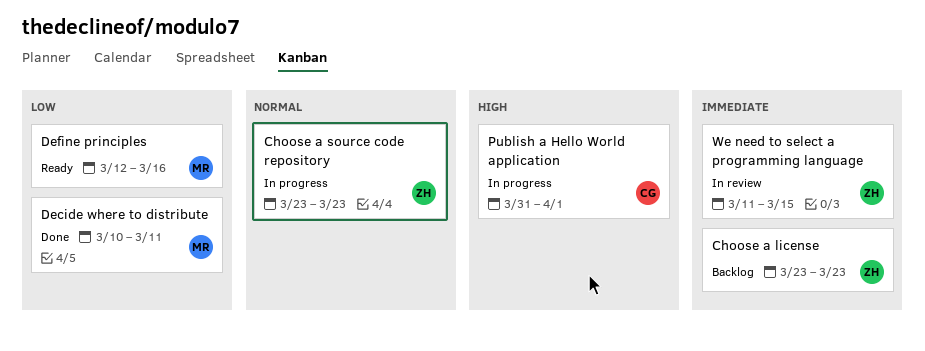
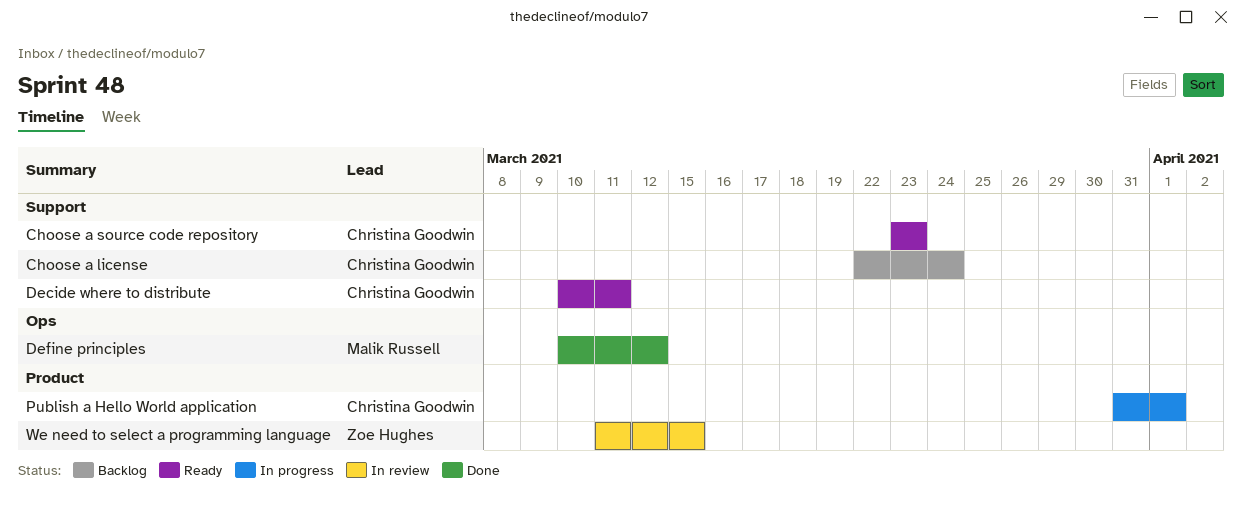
Choose a license, owner: Zoe Hughes -> Christina Goodwin
Choose a license, start: Mar 23 -> Mar 22
Choose a license, due: Mar 23 -> Mar 24
Choose a source code repository, status: In progress -> Ready
Choose a source code repository, owner: Zoe Hughes -> Christina Goodwin
Decide where to distribute, status: Done -> Ready
Decide where to distribute, owner: Malik Russell -> Christina Goodwin
Define principles, status: Ready -> Done
Define principles, start: Mar 12 -> Mar 10
Define principles, due: Mar 16 -> Mar 12

